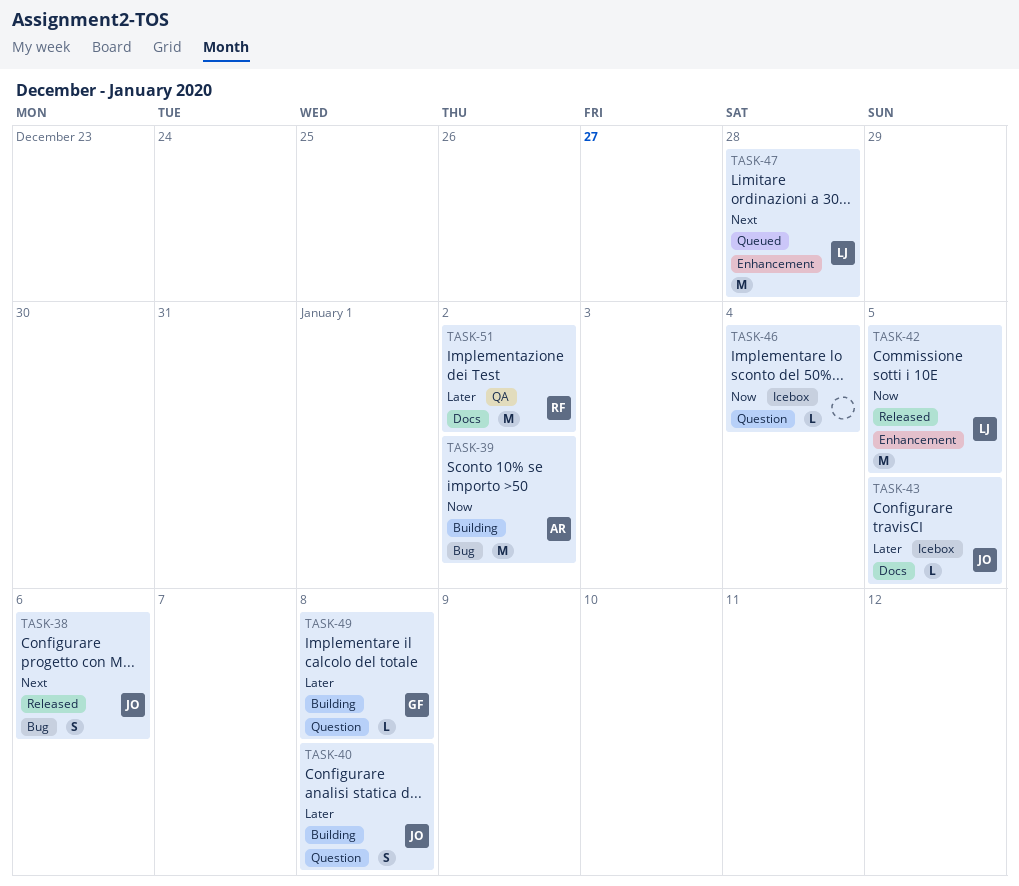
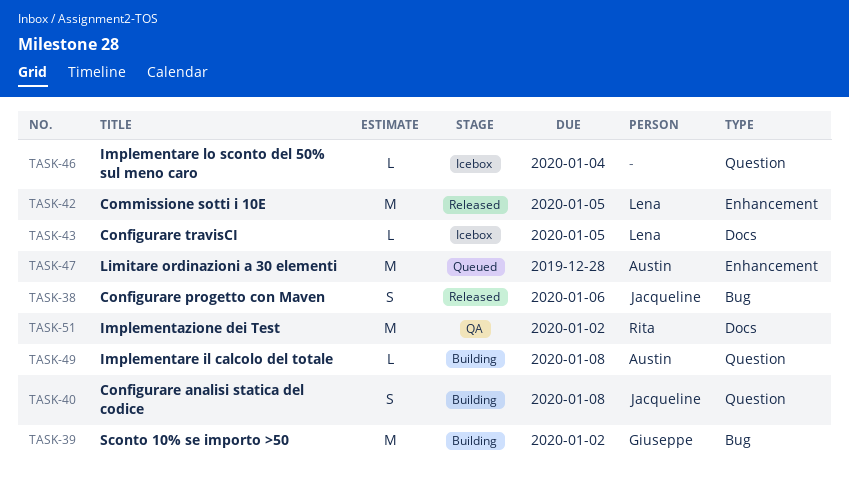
TASK-39, owner: Austin -> Giuseppe
TASK-43, owner: Jacqueline -> Lena
TASK-47, owner: Lena -> Austin
TASK-49, owner: Giuseppe -> Austin

